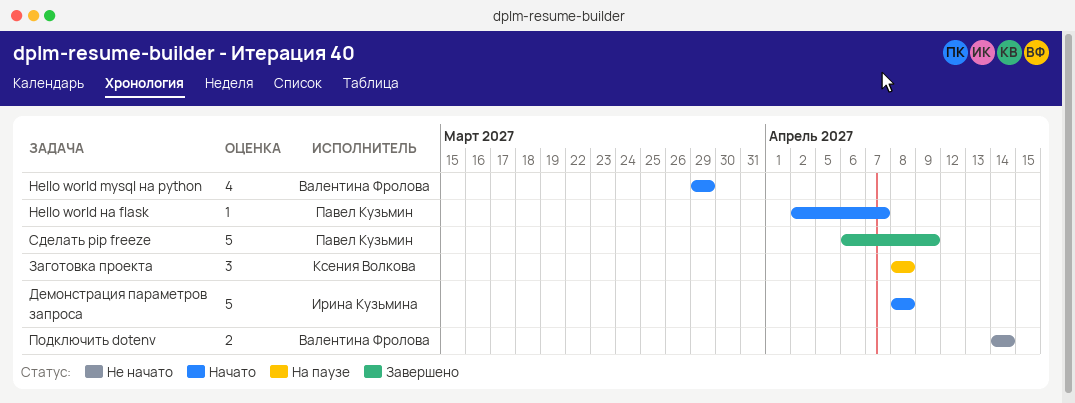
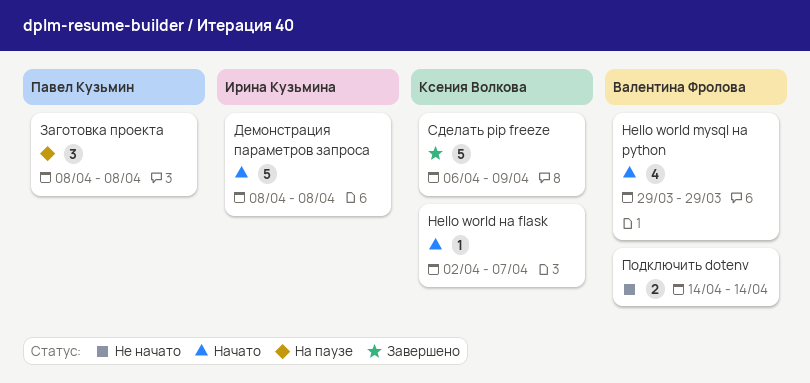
Hello world на flask, owner: Павел Кузьмин -> Ксения Волкова
Заготовка проекта, owner: Ксения Волкова -> Павел Кузьмин
Сделать pip freeze, owner: Павел Кузьмин -> Ксения Волкова

